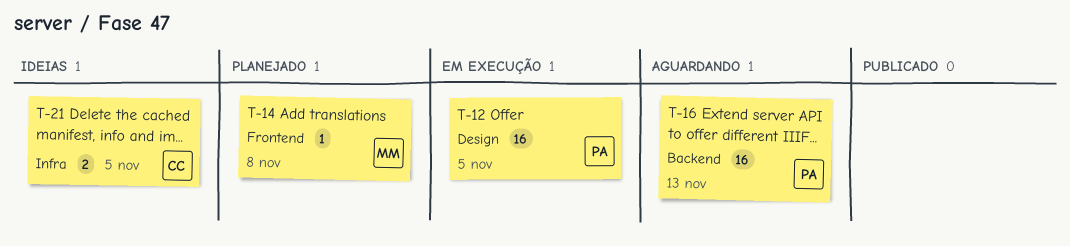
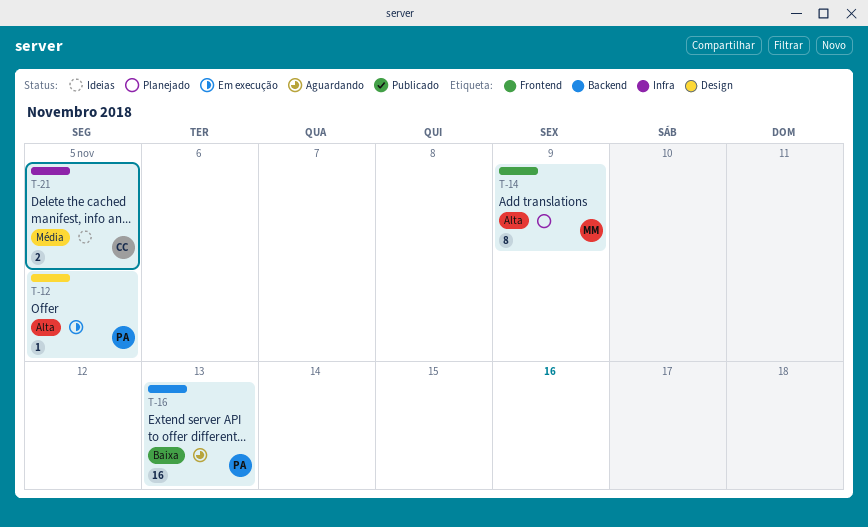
T-12, estimate: 16 -> 1
T-14, estimate: 1 -> 8
T-14, due: Nov 8 -> Nov 9

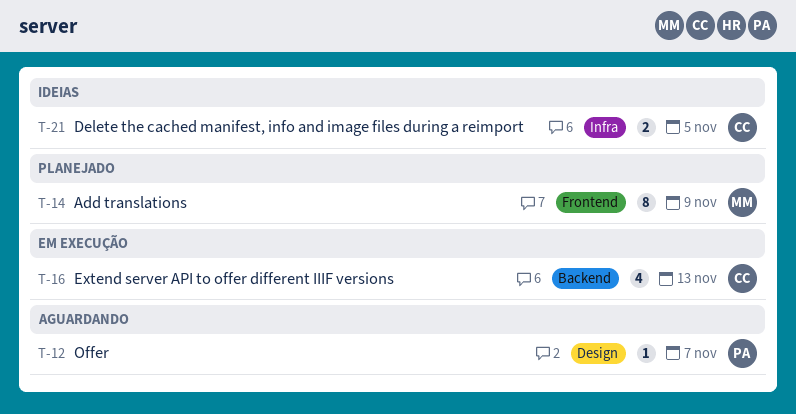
T-12, status: Em execução -> Aguardando
T-12, due: Nov 5 -> Nov 7
T-16, status: Aguardando -> Em execução
T-16, owner: PA -> CC
T-16, estimate: 16 -> 4

